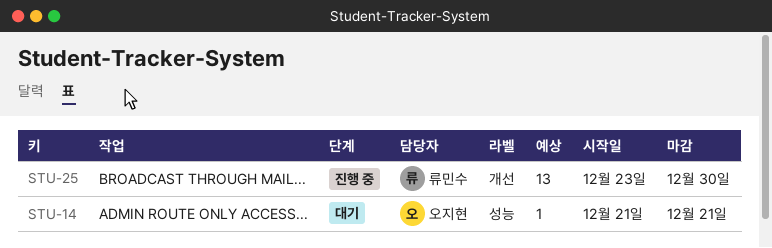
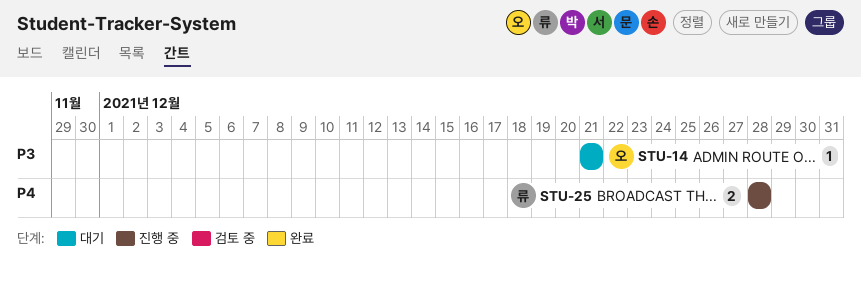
STU-25, estimate: 13 -> 2
STU-25, start: Dec 23 -> Dec 28
STU-25, due: Dec 30 -> Dec 28

